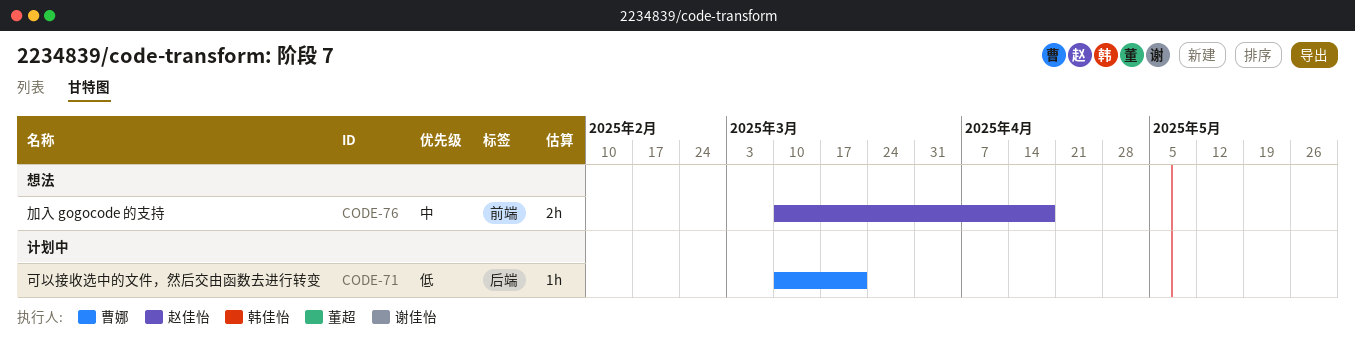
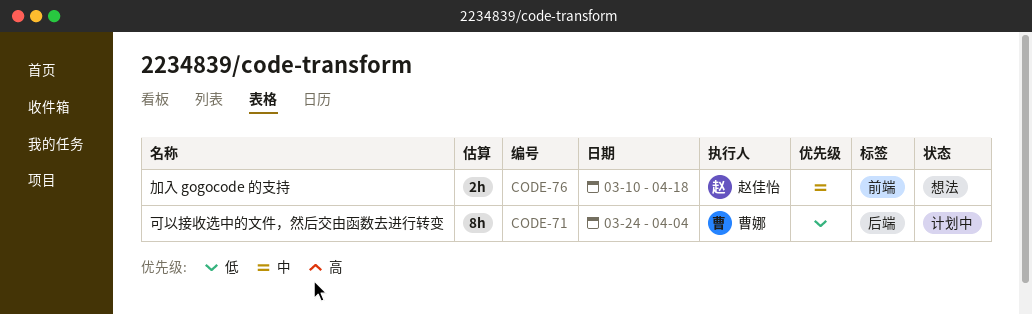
CODE-71, estimate: 1h -> 8h
CODE-71, start: Mar 10 -> Mar 24
CODE-71, due: Mar 21 -> Apr 4

